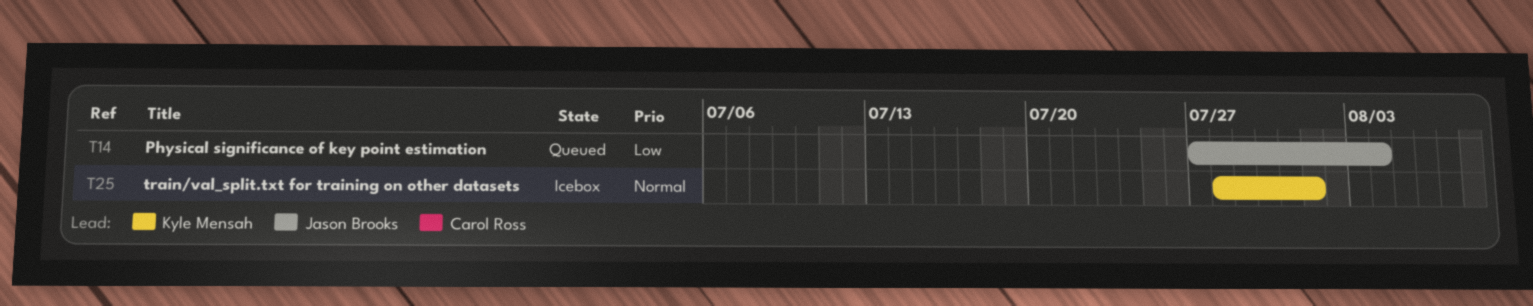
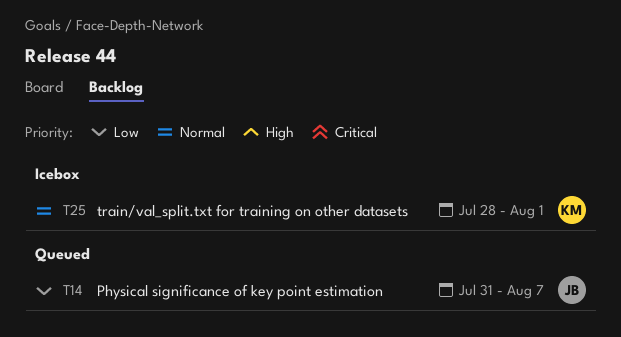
T14, start: Jul 27 -> Jul 31
T14, due: Aug 4 -> Aug 7

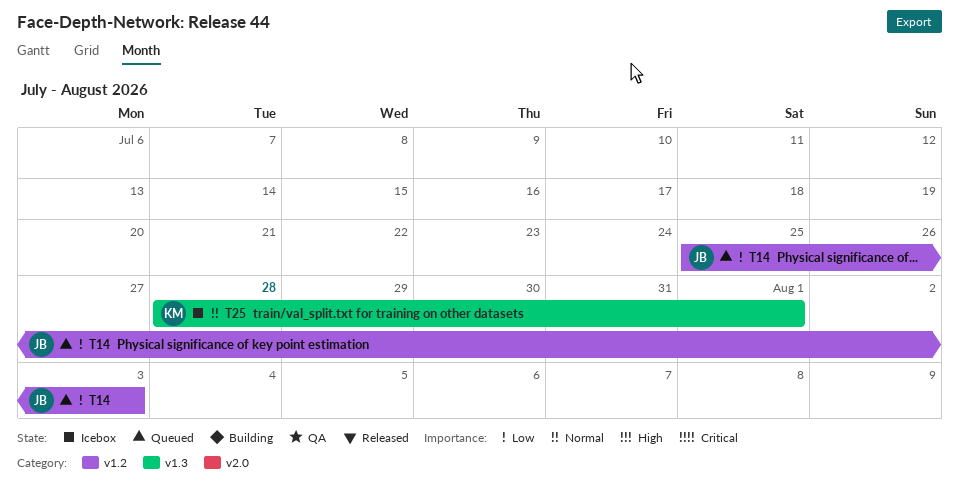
T14, start: Jul 31 -> Jul 25
T14, due: Aug 7 -> Aug 3

